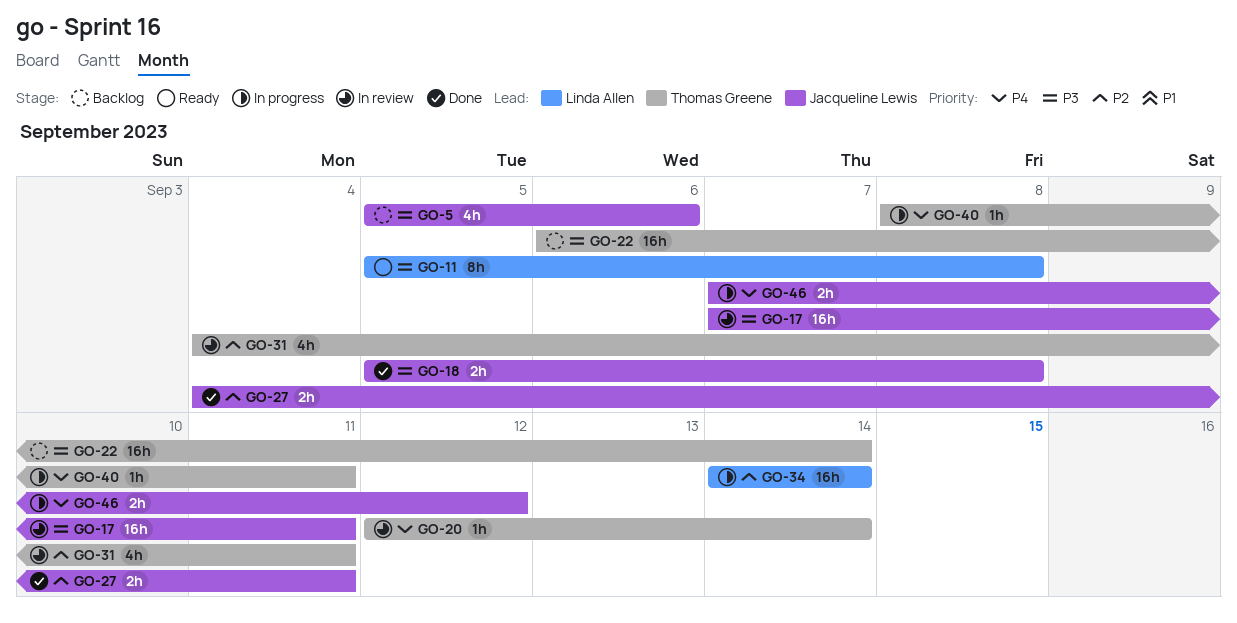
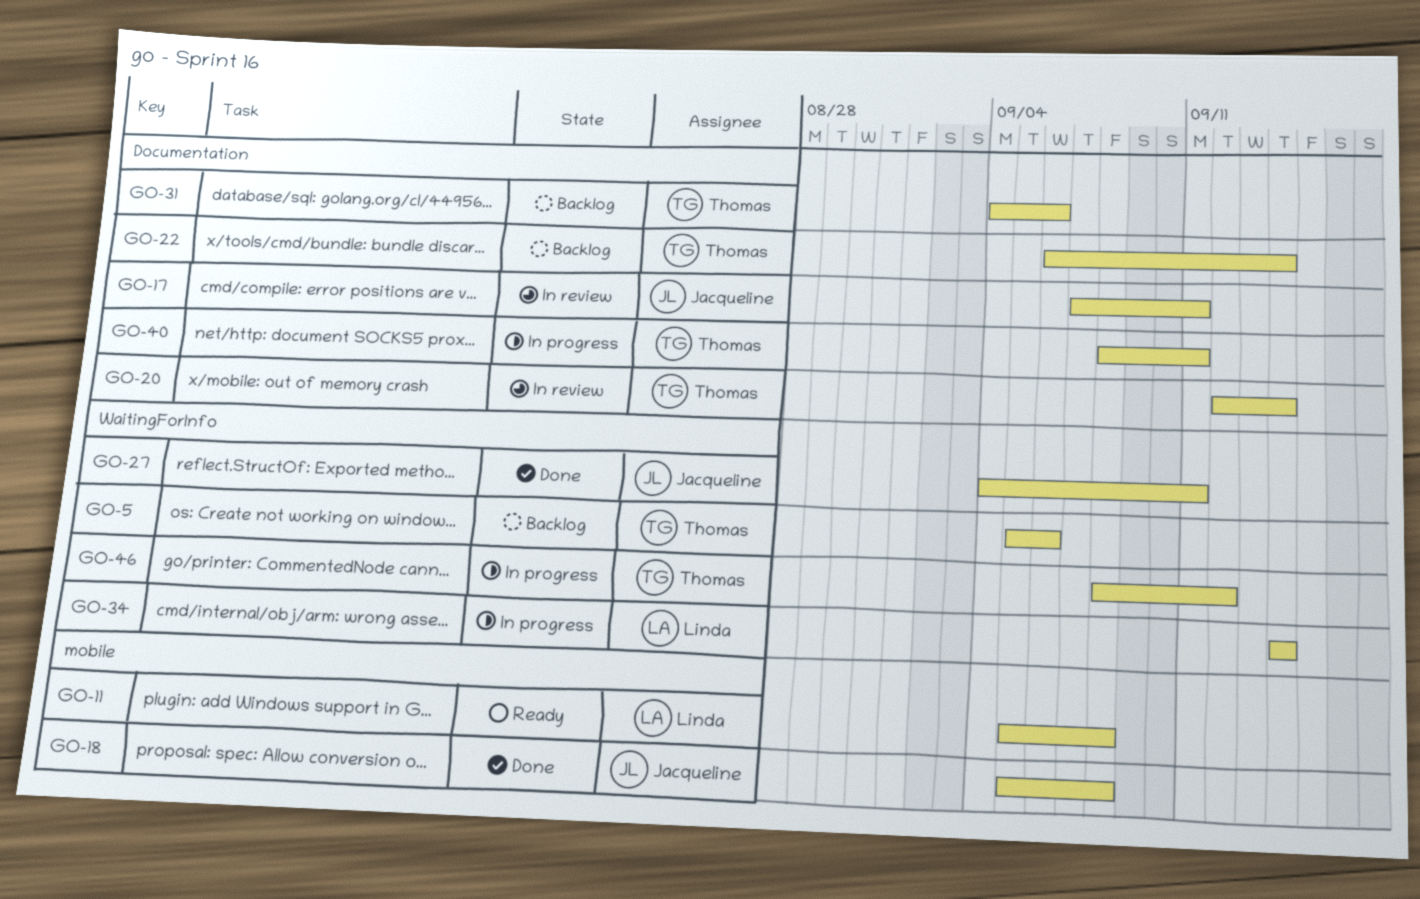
GO-5, owner: Jacqueline Lewis -> Thomas Greene
GO-31, status: In review -> Backlog
GO-31, due: Sep 11 -> Sep 6
GO-46, owner: Jacqueline Lewis -> Thomas Greene
GO-46, start: Sep 7 -> Sep 8

